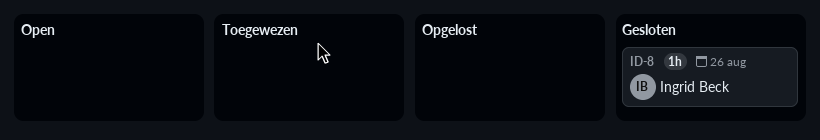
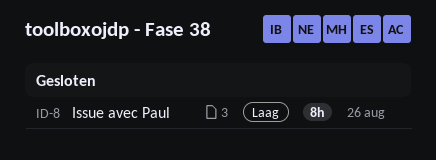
ID-8, estimate: 1h -> 8h

